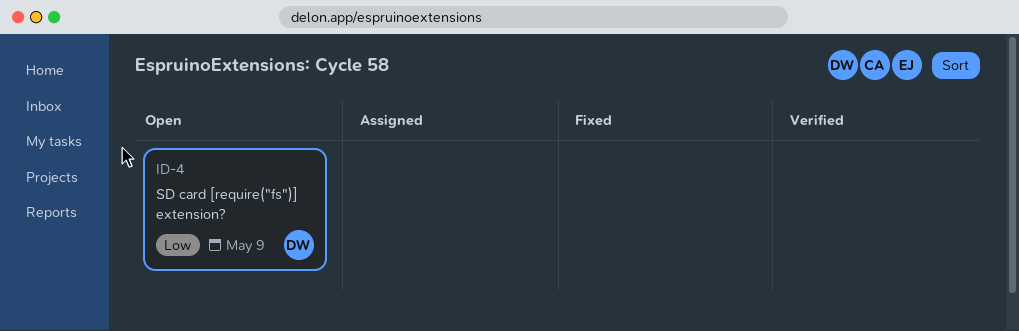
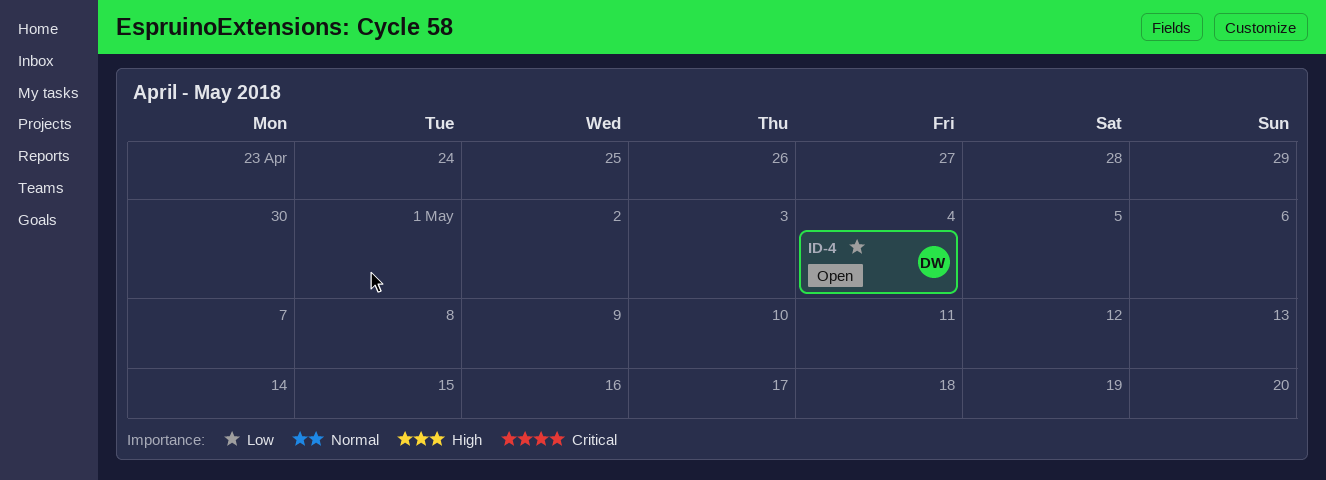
ID-4, due: May 9 -> May 4

